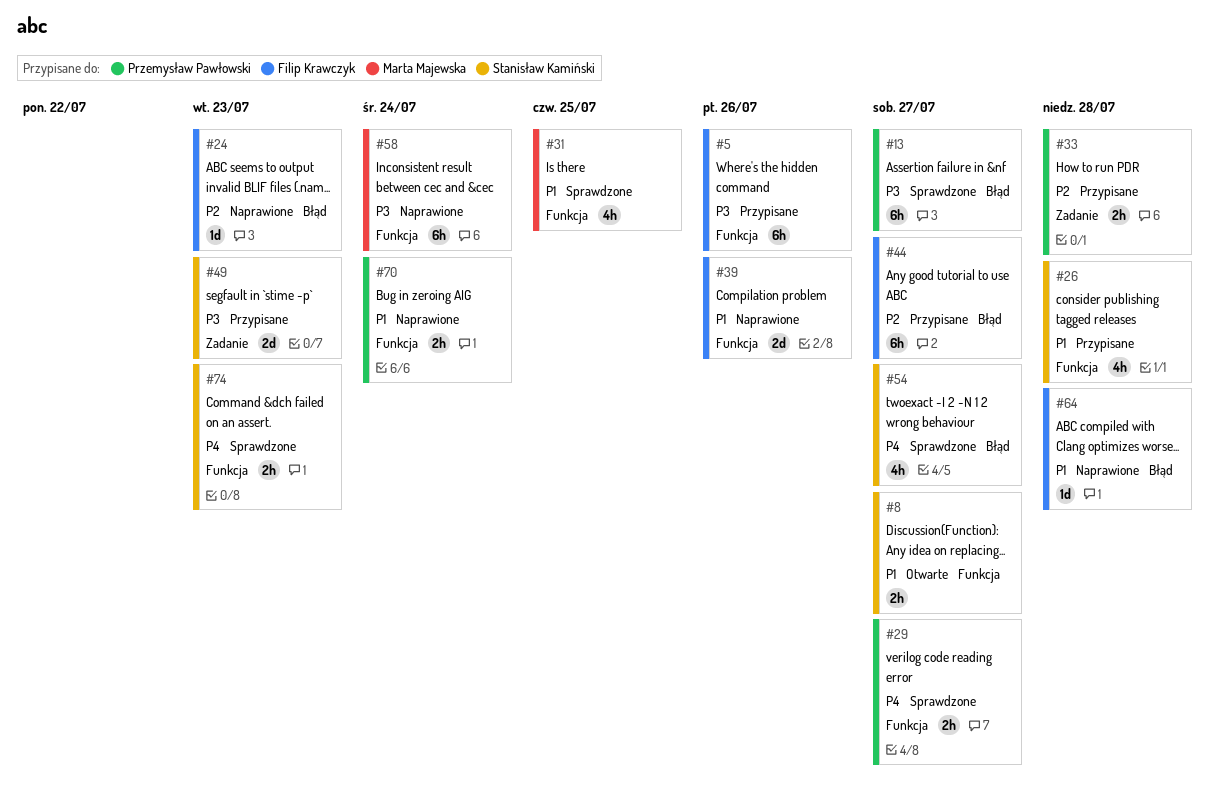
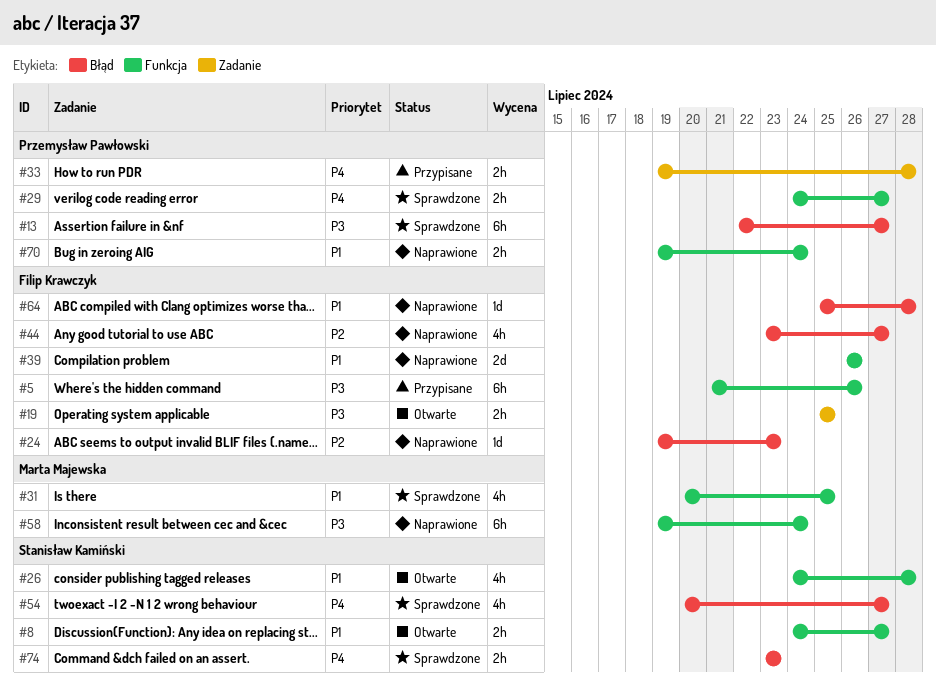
#19: none -> present
#26, status: Przypisane -> Otwarte
#33, priority: P2 -> P4
#44, status: Przypisane -> Naprawione
#44, estimate: 6h -> 4h
#49: present -> none
#74, label: Funkcja -> Błąd

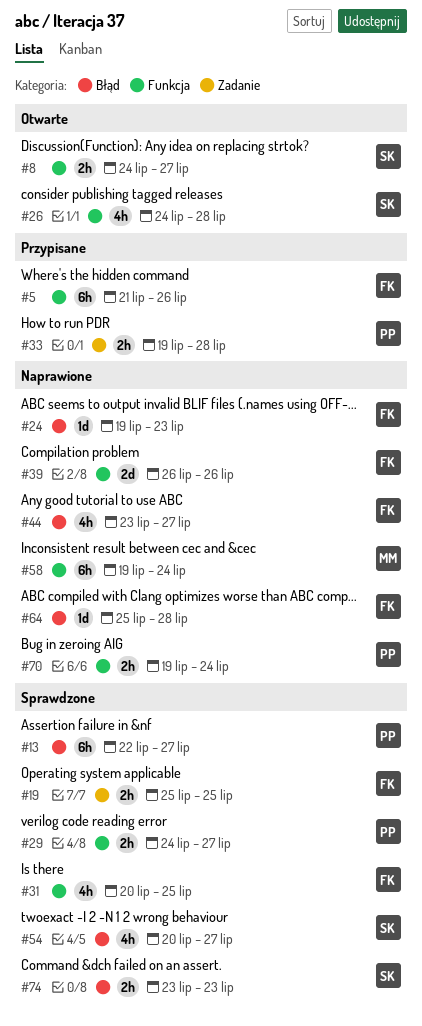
#19, status: Otwarte -> Sprawdzone
#31, owner: Marta Majewska -> Filip Krawczyk

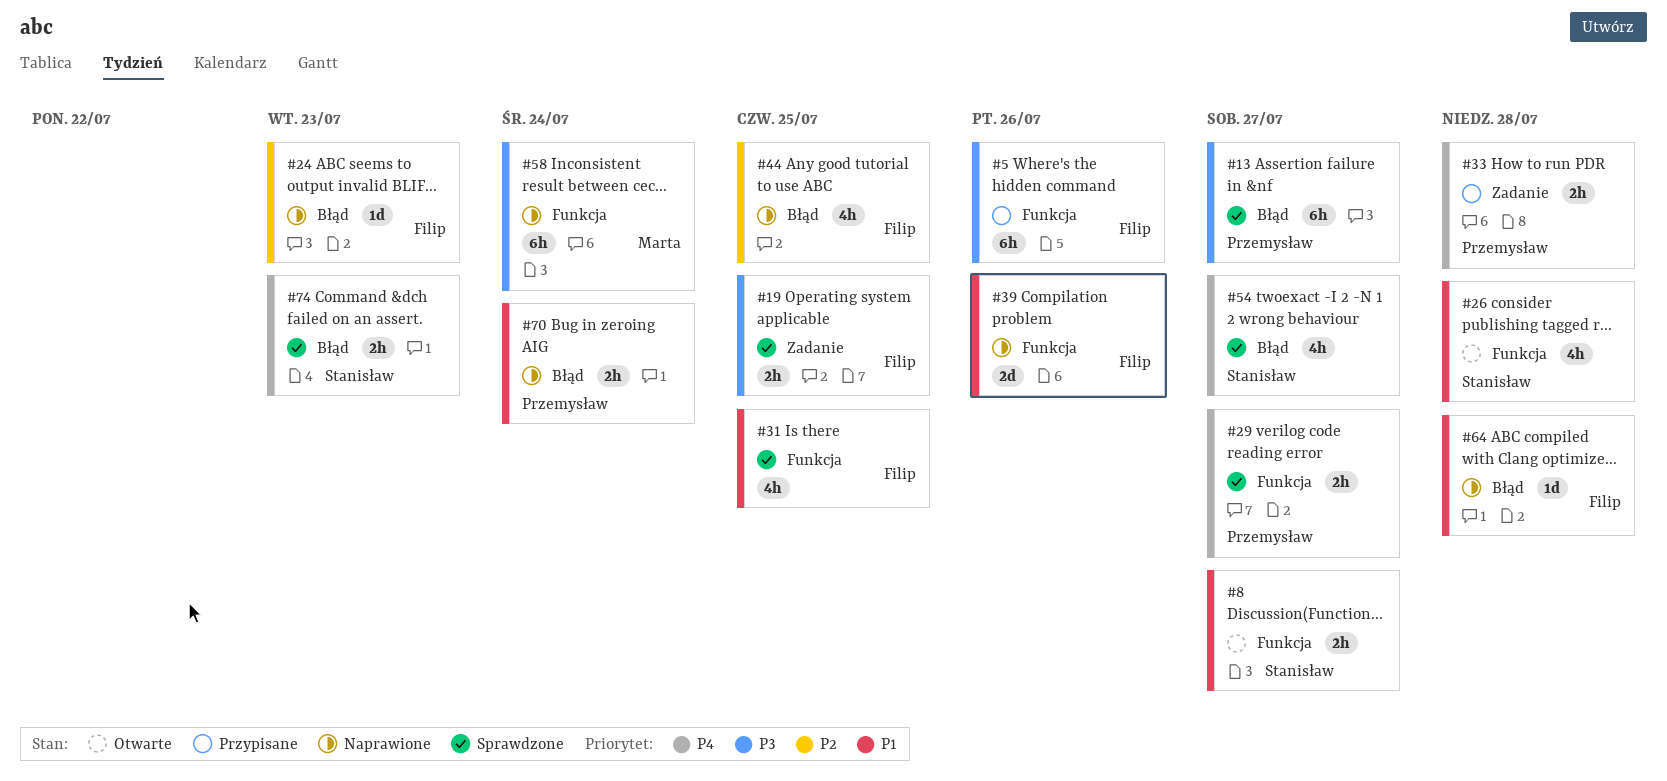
#44, due: Jul 27 -> Jul 25
#70, label: Funkcja -> Błąd

